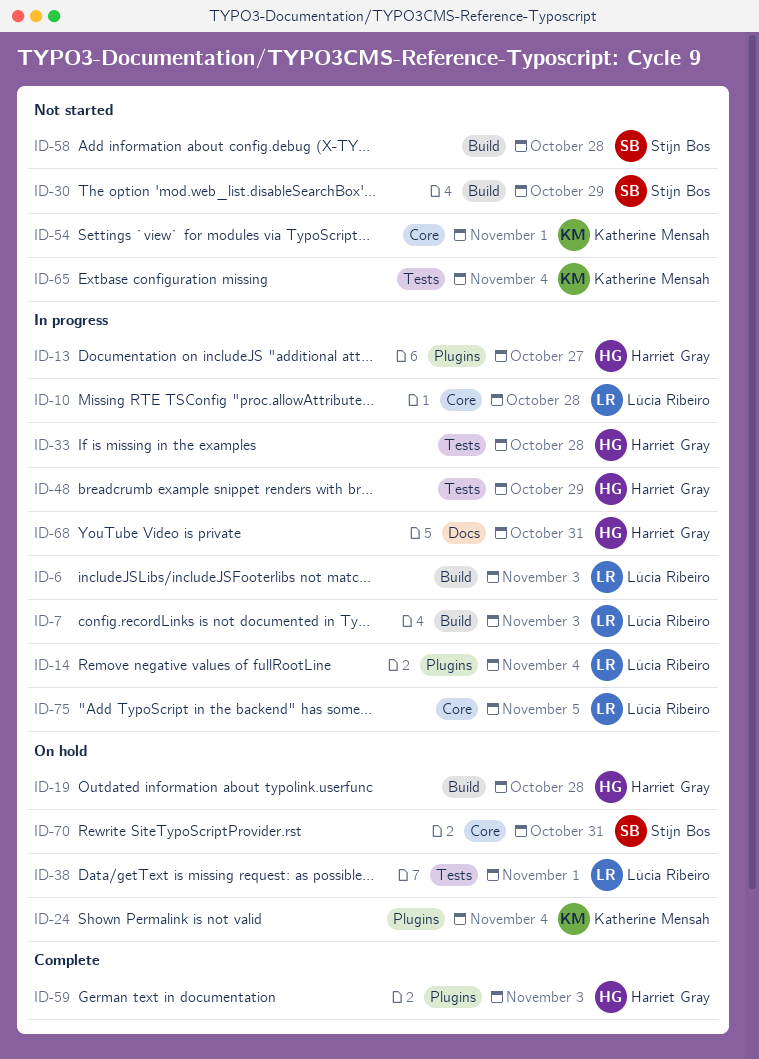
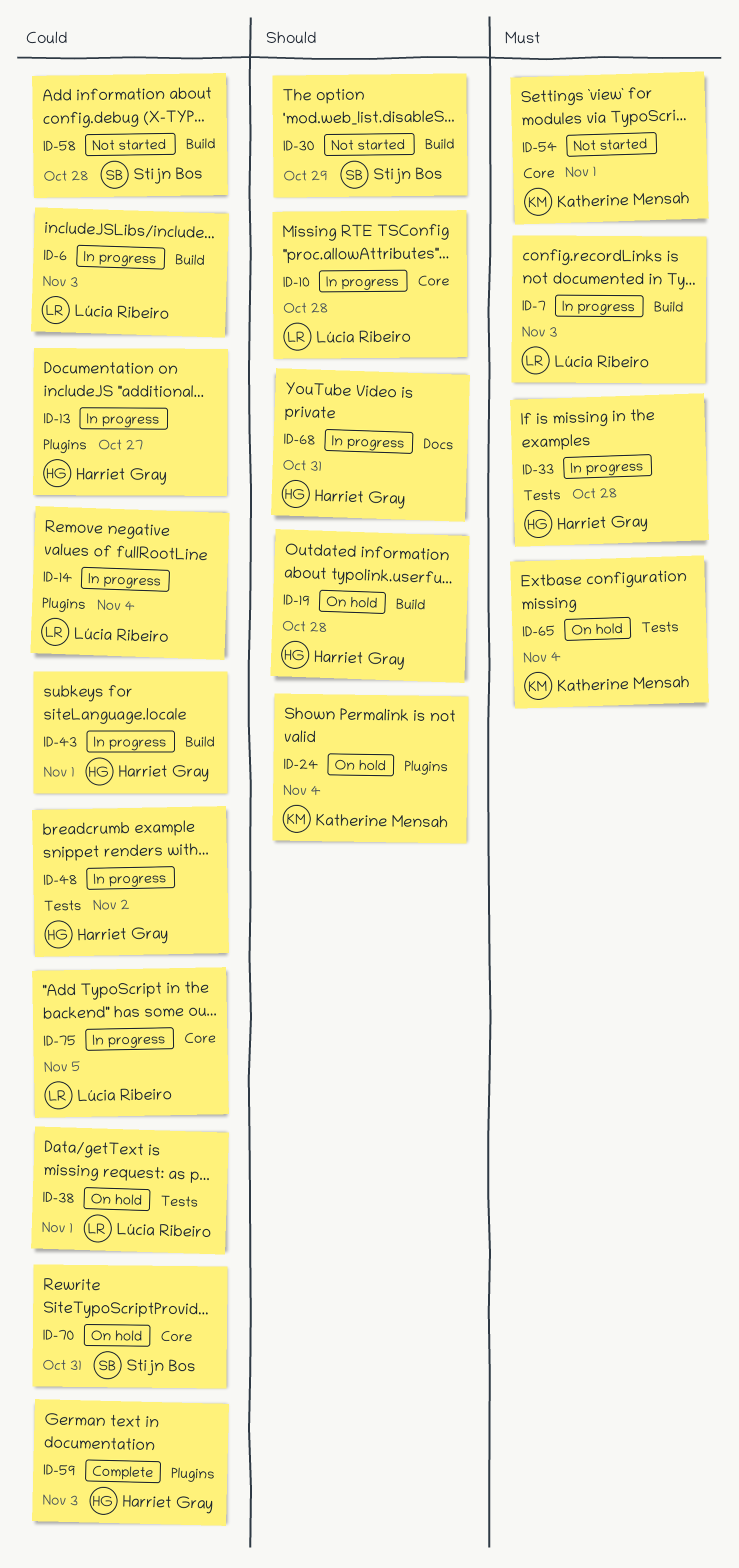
ID-43: none -> present
ID-48, due: Oct 29 -> Nov 2
ID-65, status: Not started -> On hold

